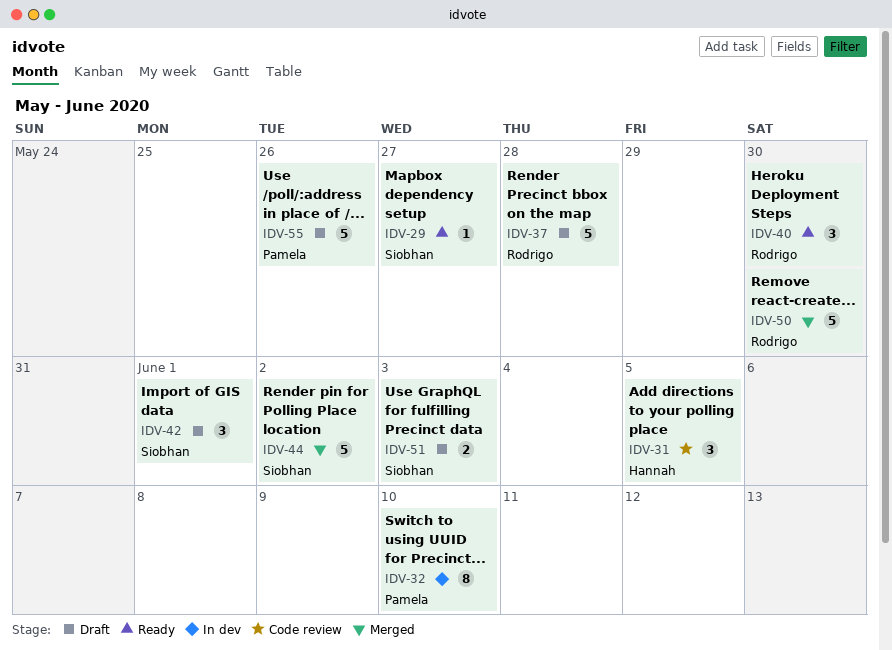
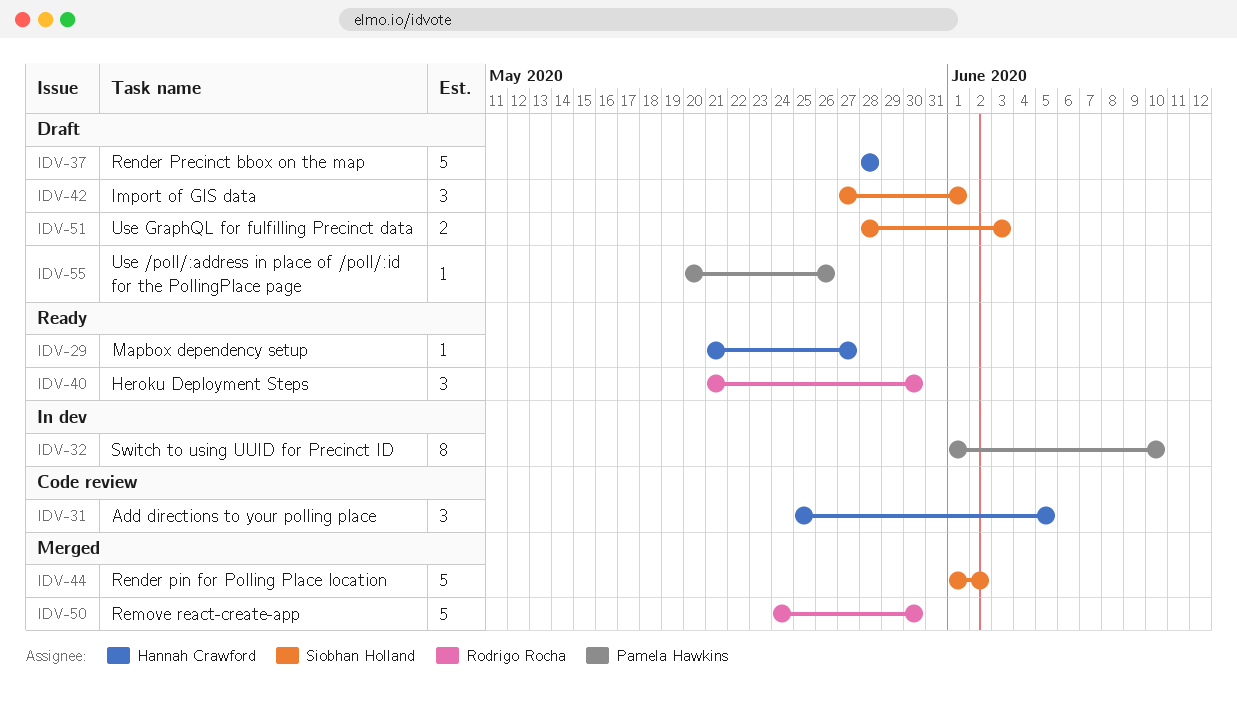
IDV-29, owner: Siobhan Holland -> Hannah Crawford
IDV-37, owner: Rodrigo Rocha -> Hannah Crawford
IDV-55, estimate: 5 -> 1

